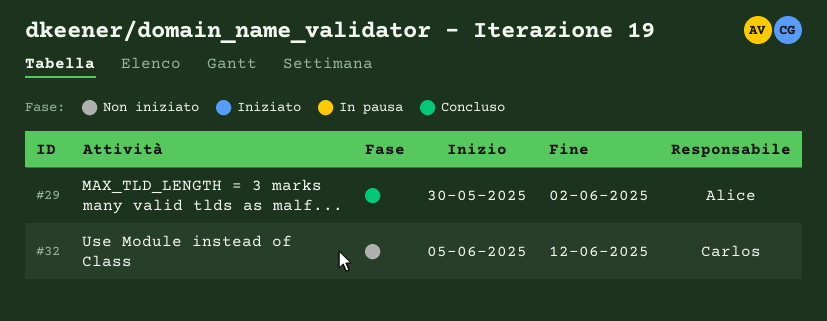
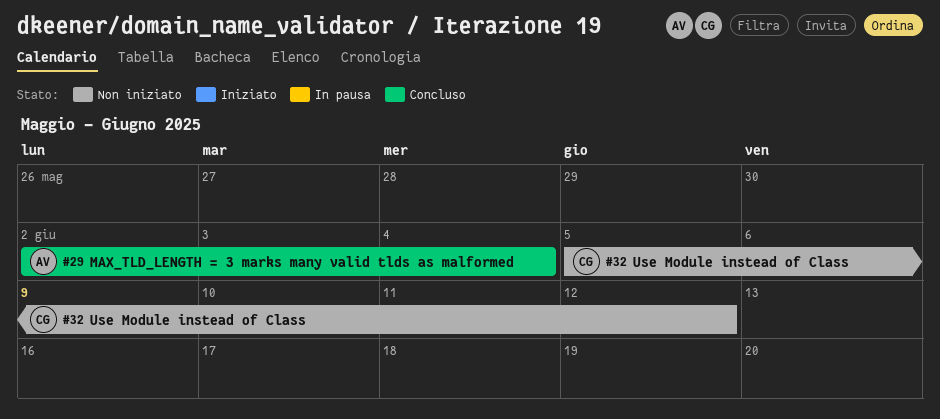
#29, start: May 30 -> Jun 2
#29, due: Jun 2 -> Jun 4

